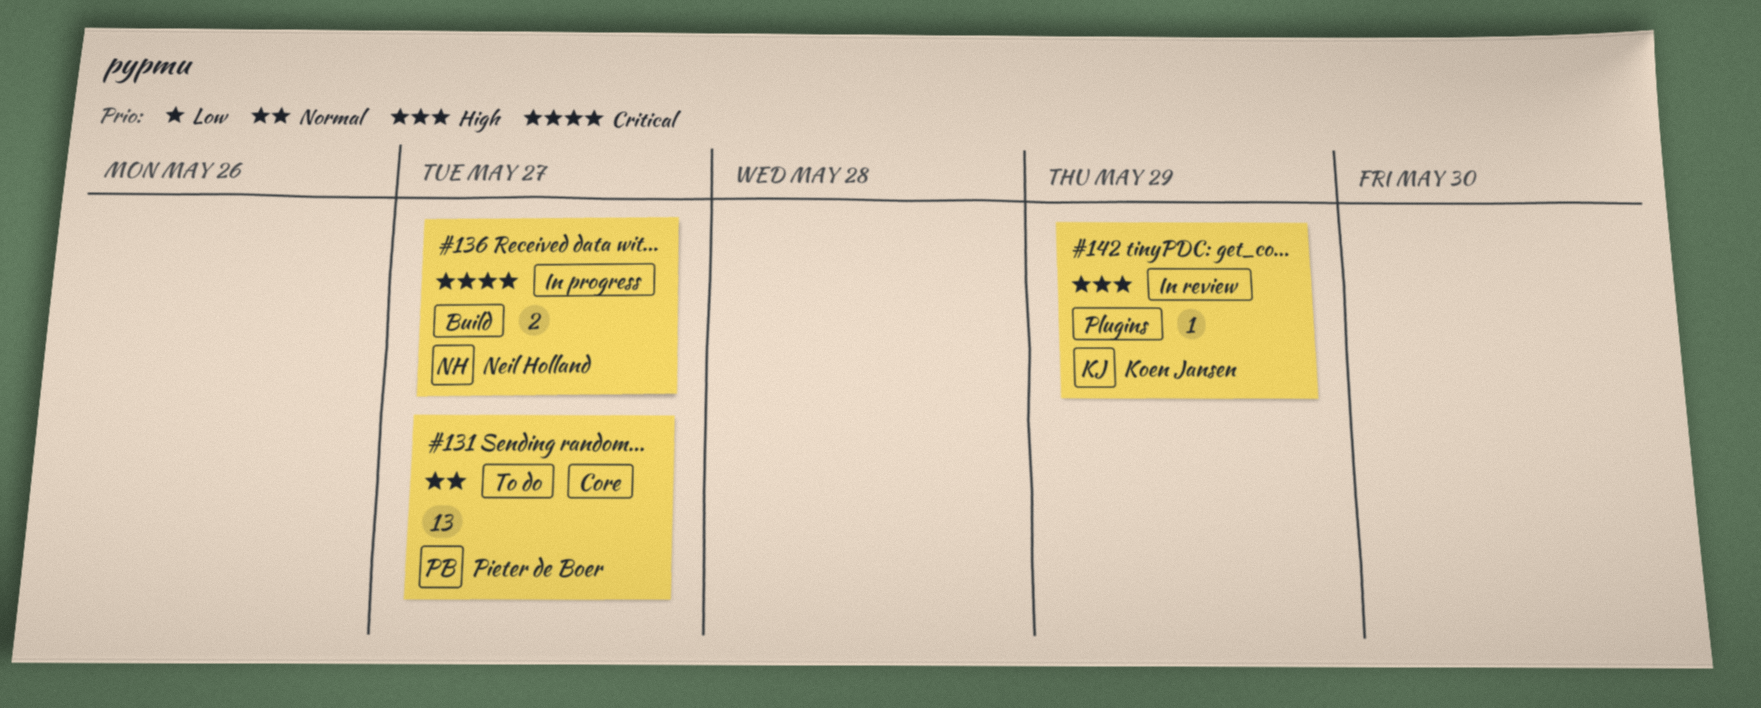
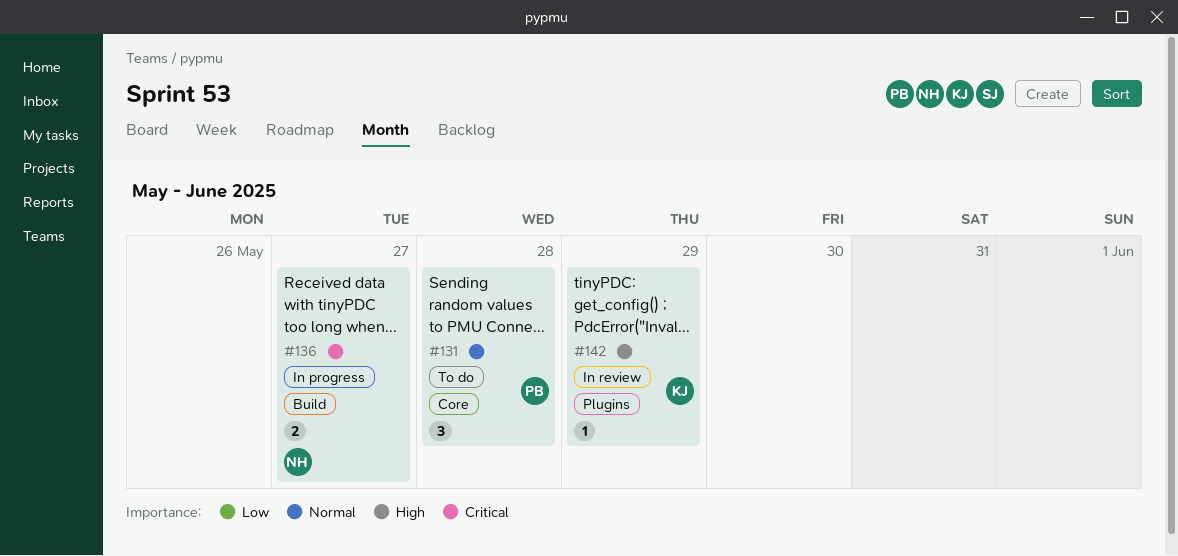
#131, estimate: 13 -> 3
#131, due: May 27 -> May 28

